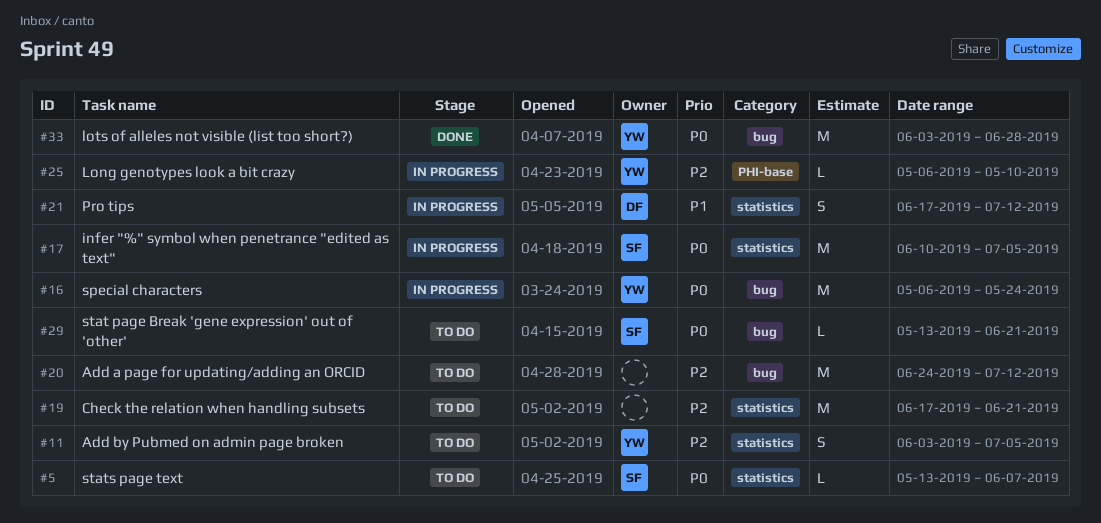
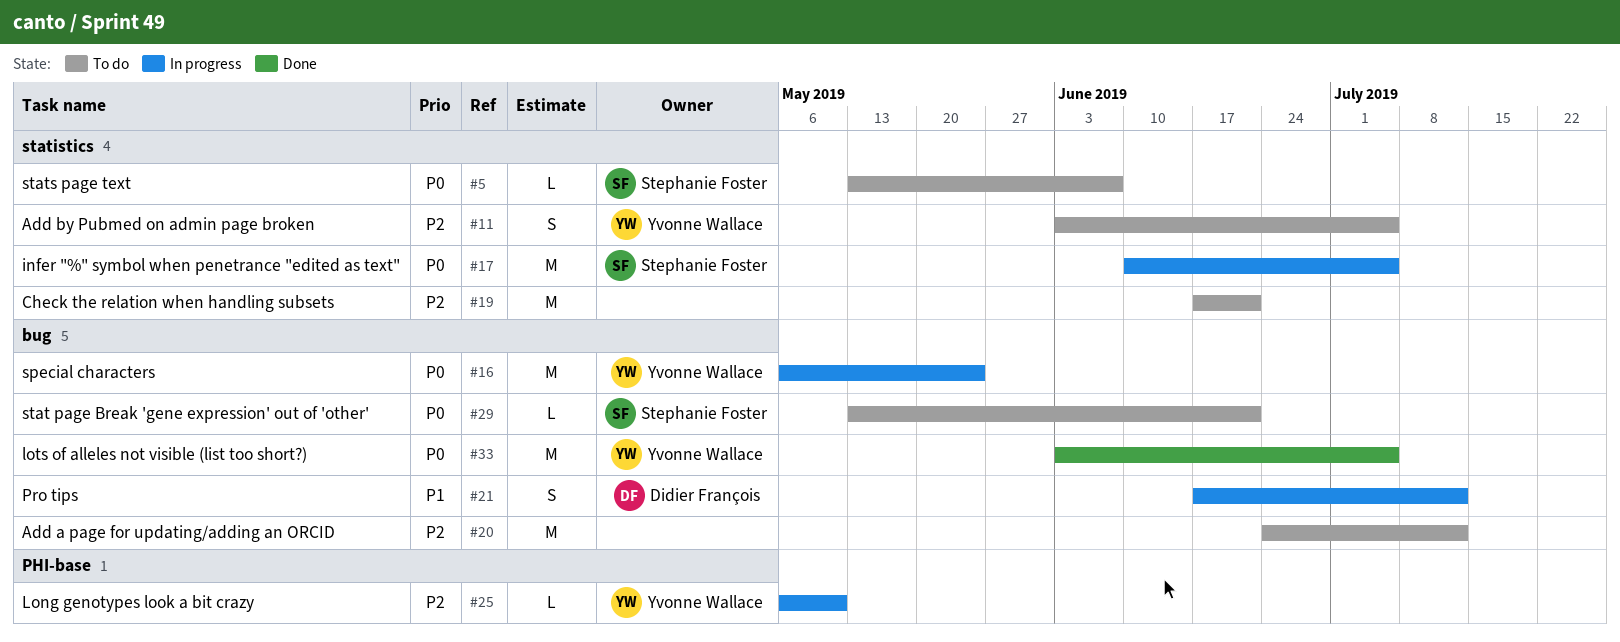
#21, label: statistics -> bug
#33, due: Jun 28 -> Jul 5

